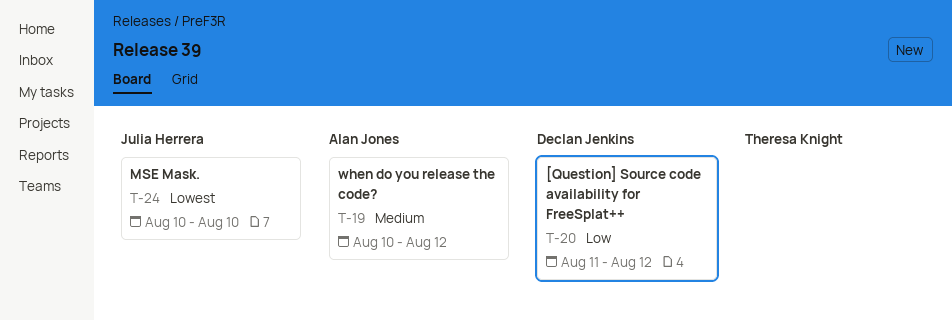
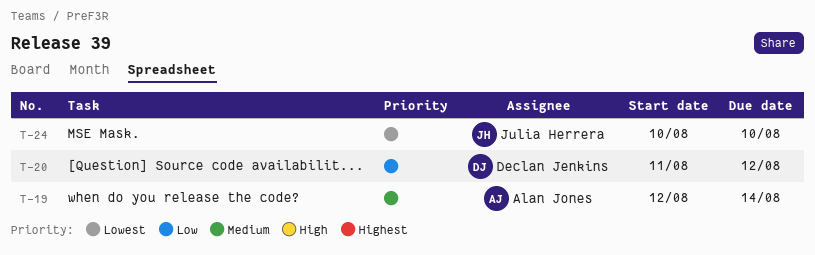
T-19, start: Aug 10 -> Aug 12
T-19, due: Aug 12 -> Aug 14

